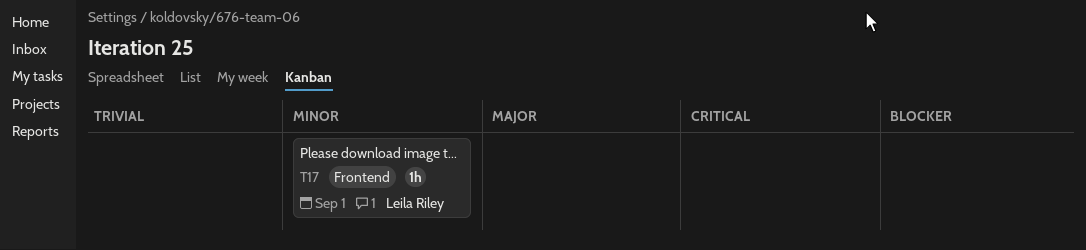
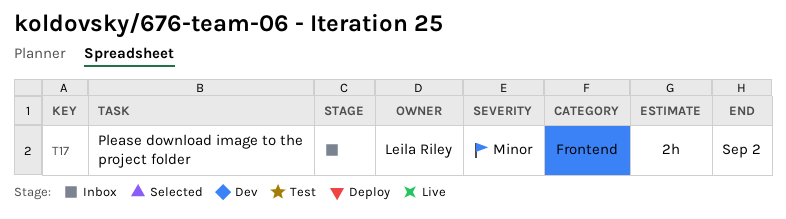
T17, estimate: 1h -> 2h
T17, due: Sep 1 -> Sep 2

